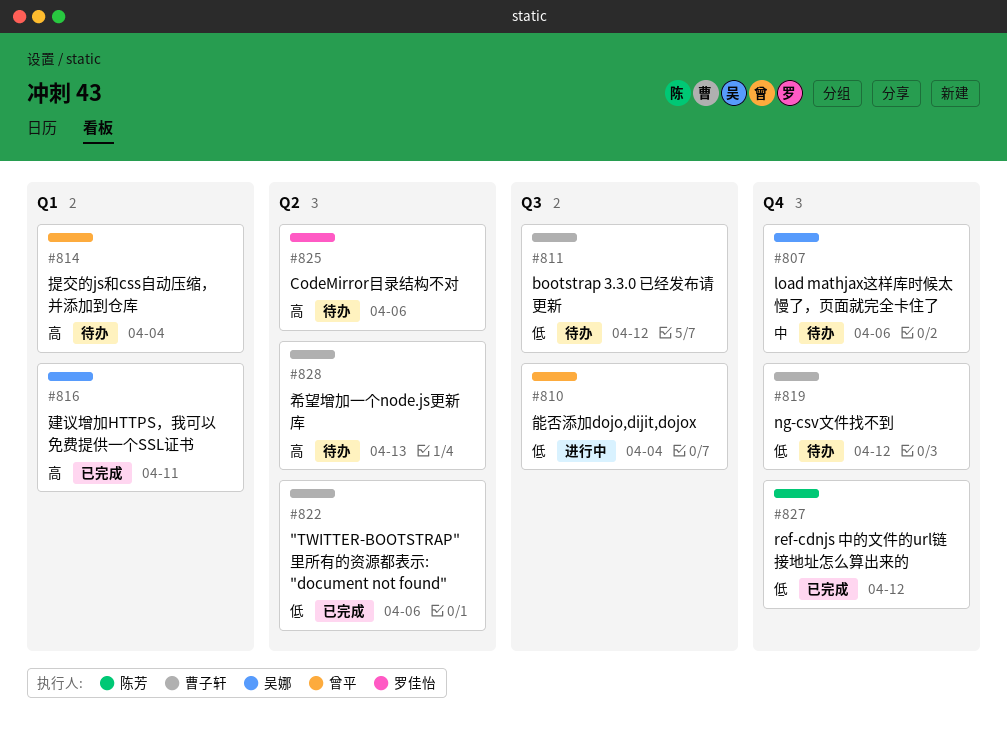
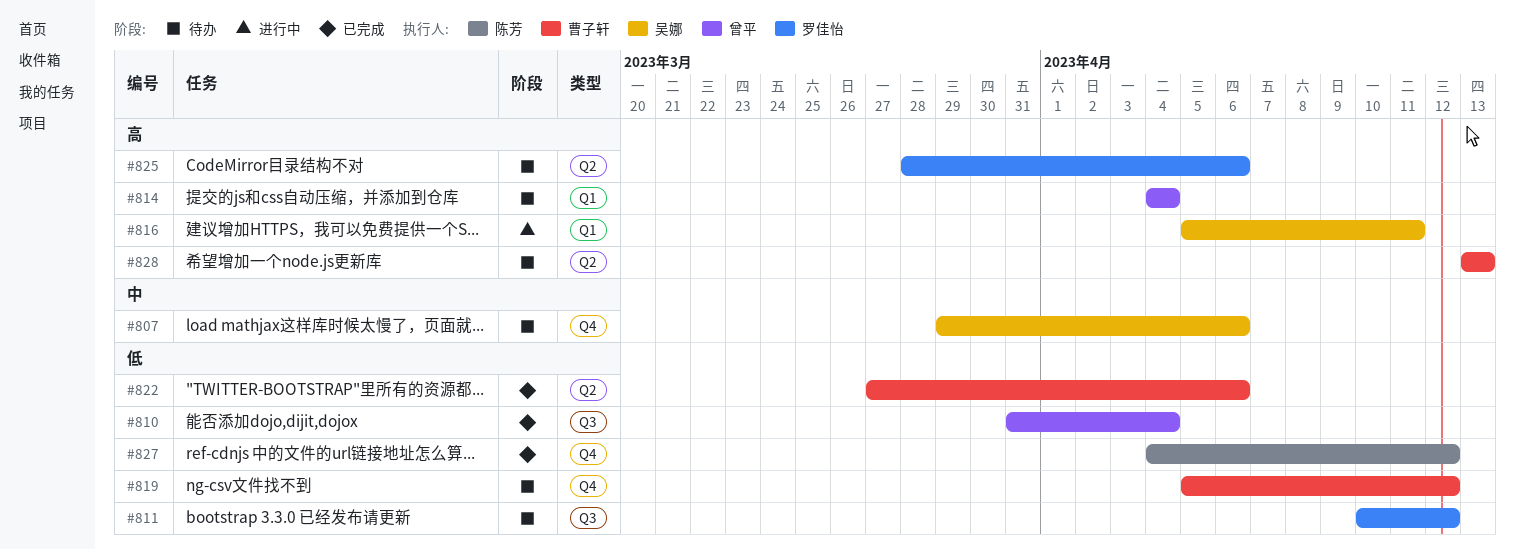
#810, status: 进行中 -> 已完成
#811, owner: 曹子轩 -> 罗佳怡
#816, status: 已完成 -> 进行中

